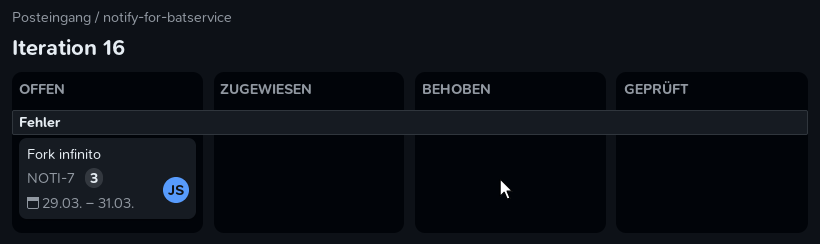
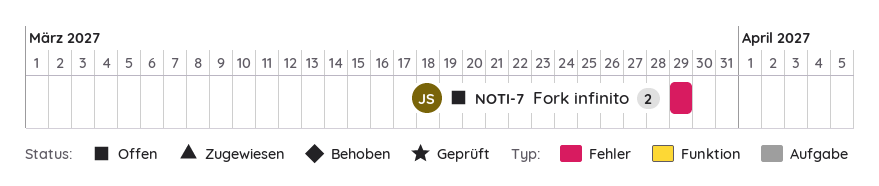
NOTI-7, estimate: 3 -> 2
NOTI-7, due: Mar 31 -> Mar 29

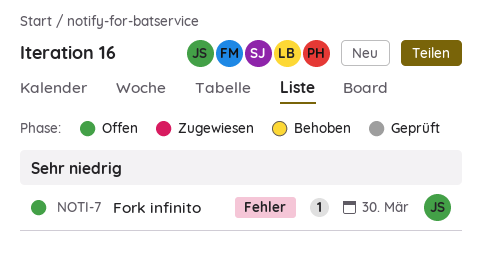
NOTI-7, estimate: 2 -> 1
NOTI-7, due: Mar 29 -> Mar 30

